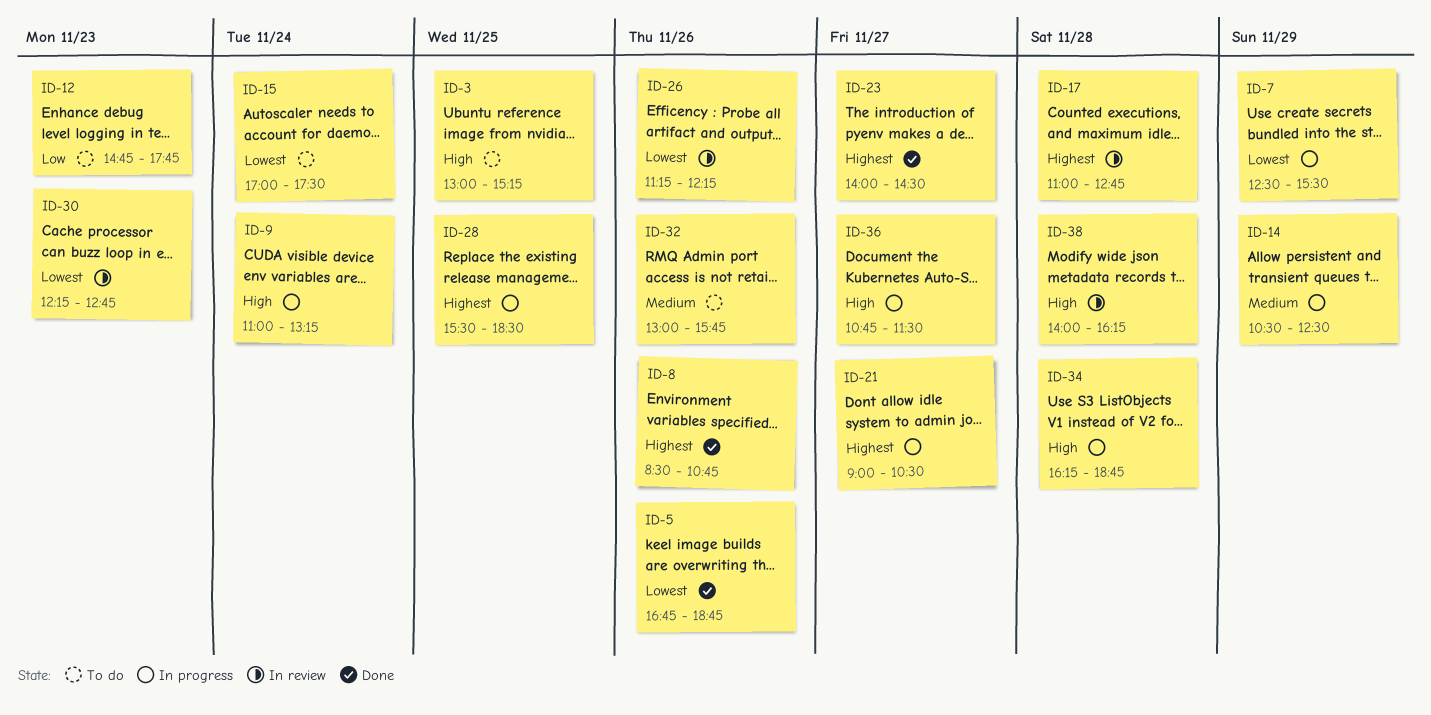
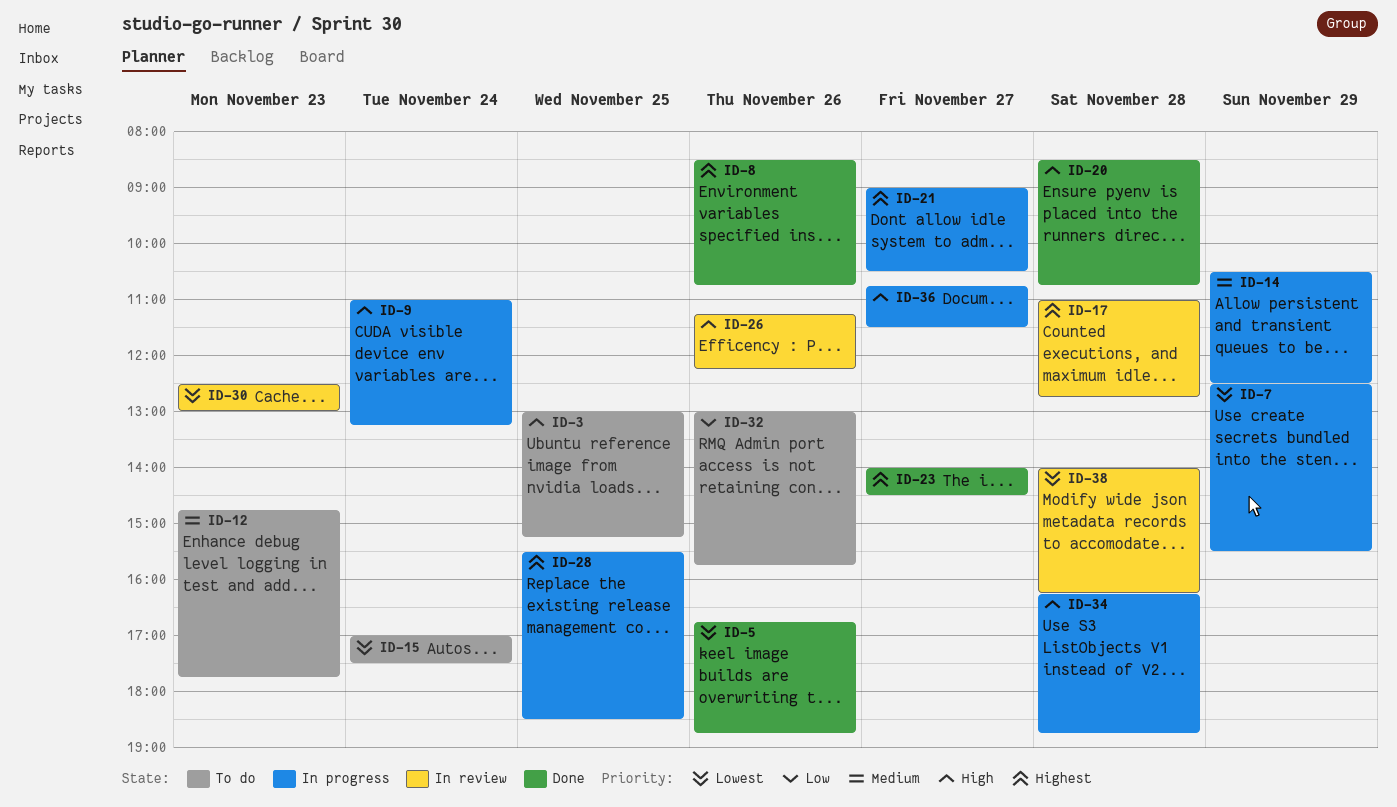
ID-12, priority: Low -> Medium
ID-20: none -> present
ID-26, priority: Lowest -> High
ID-30, begins: 12:15 -> 12:30
ID-30, ends: 12:45 -> 13:00
ID-32, priority: Medium -> Low
ID-38, priority: High -> Lowest

